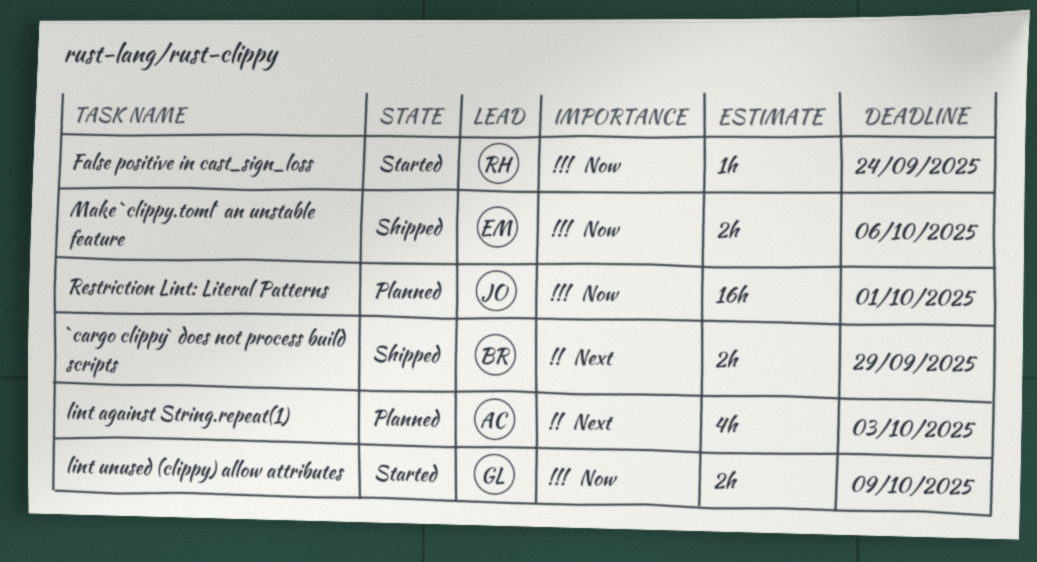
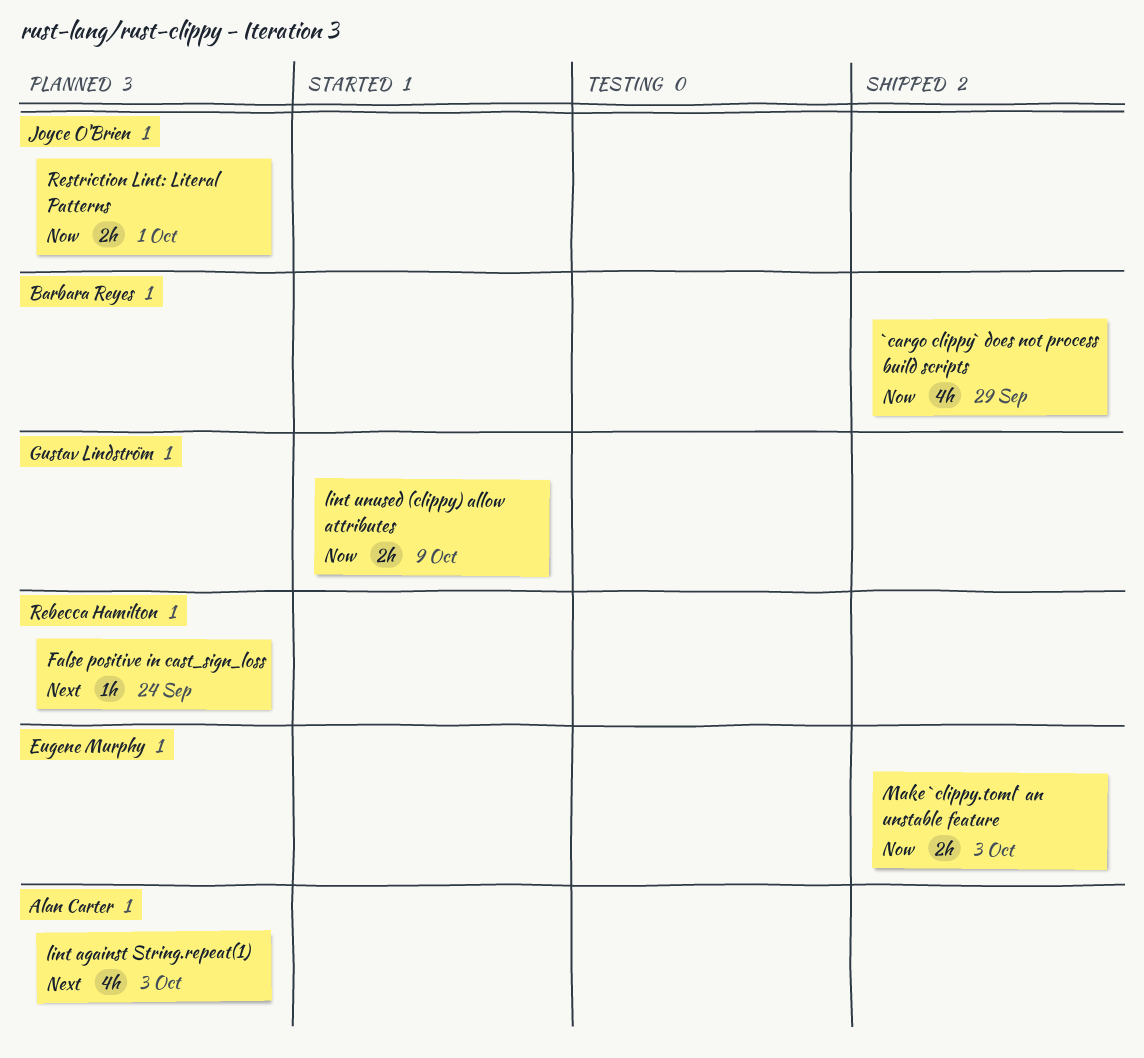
`cargo clippy` does not process build scripts, priority: Next -> Now
`cargo clippy` does not process build scripts, estimate: 2h -> 4h
False positive in cast_sign_loss, status: Started -> Planned
False positive in cast_sign_loss, priority: Now -> Next
Make `clippy.toml` an unstable feature, due: Oct 6 -> Oct 3
Restriction Lint: Literal Patterns, estimate: 16h -> 2h

